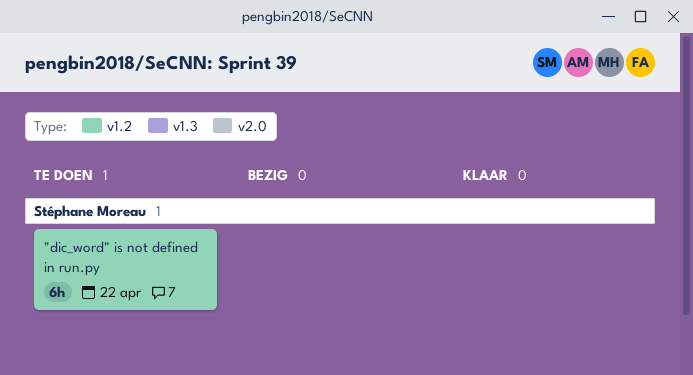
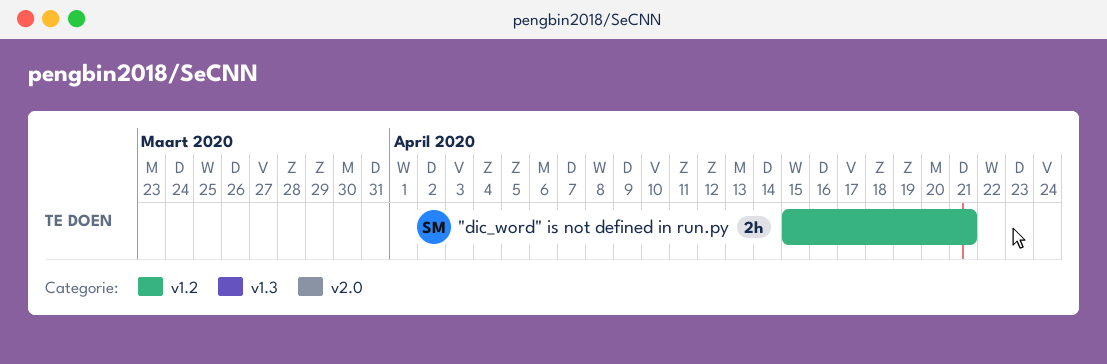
"dic_word" is not defined in run.py, estimate: 6h -> 2h
"dic_word" is not defined in run.py, due: Apr 22 -> Apr 21

